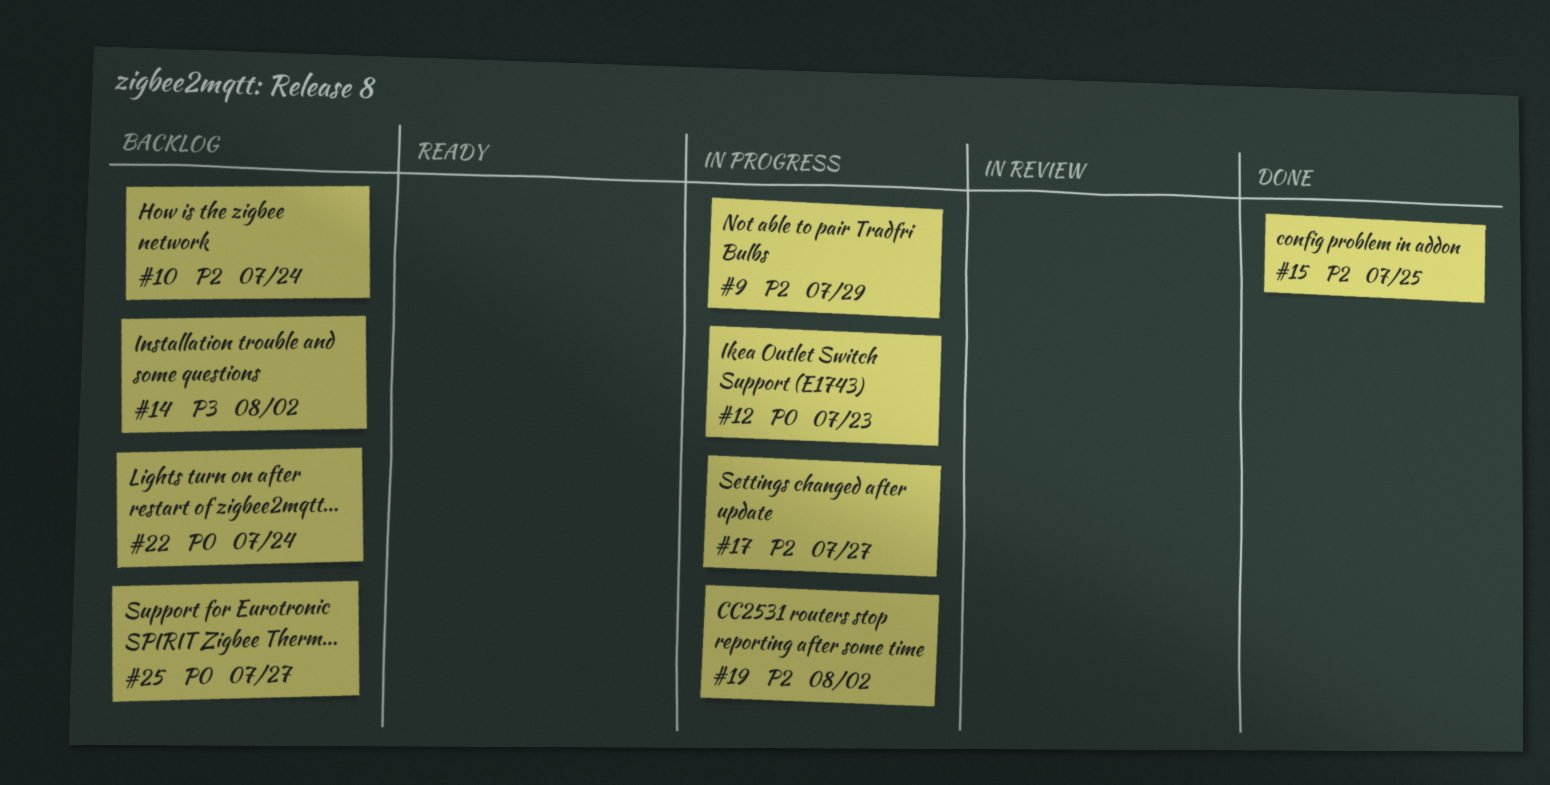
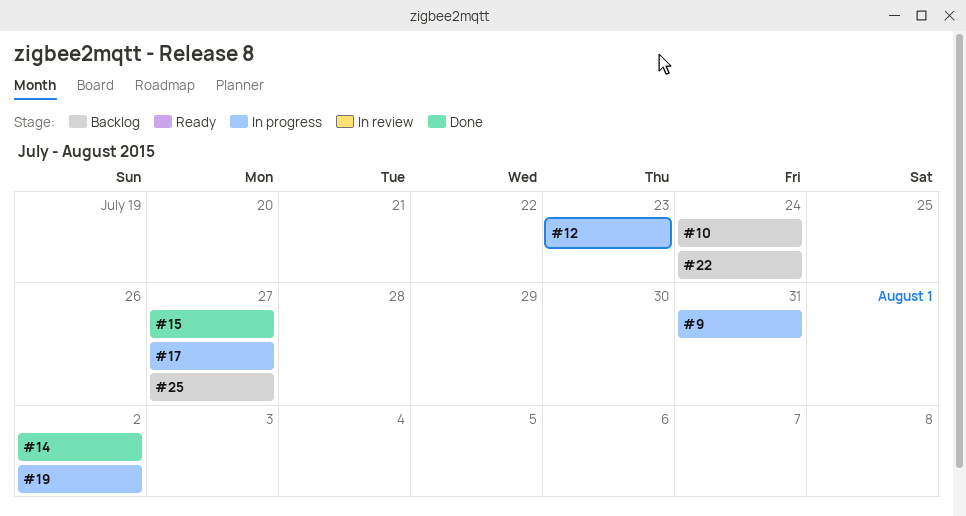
#9, due: Jul 29 -> Jul 31
#14, status: Backlog -> Done
#15, due: Jul 25 -> Jul 27

